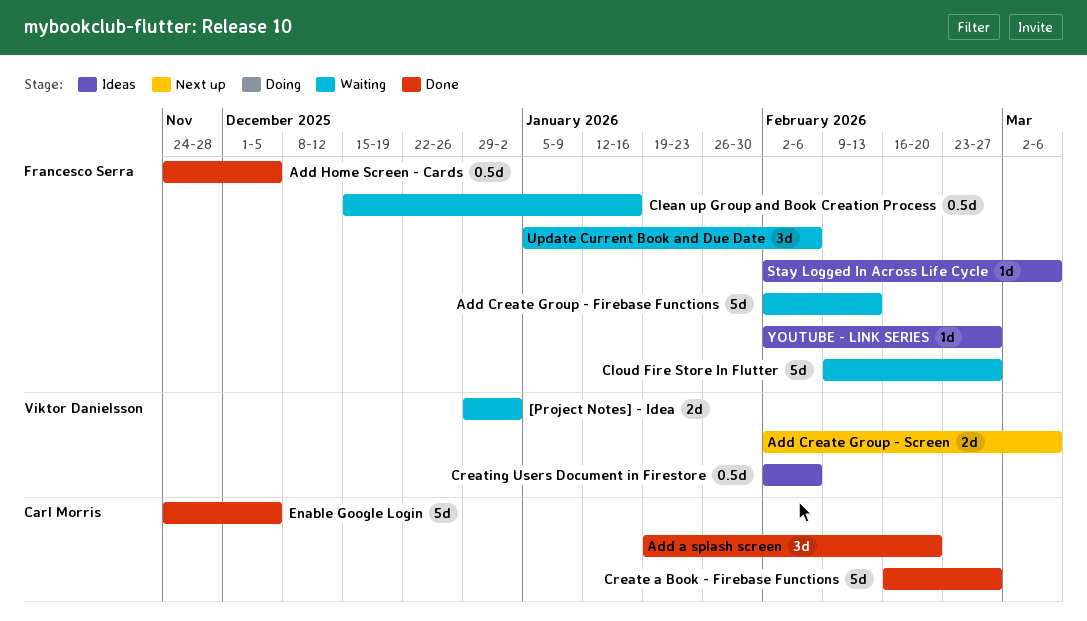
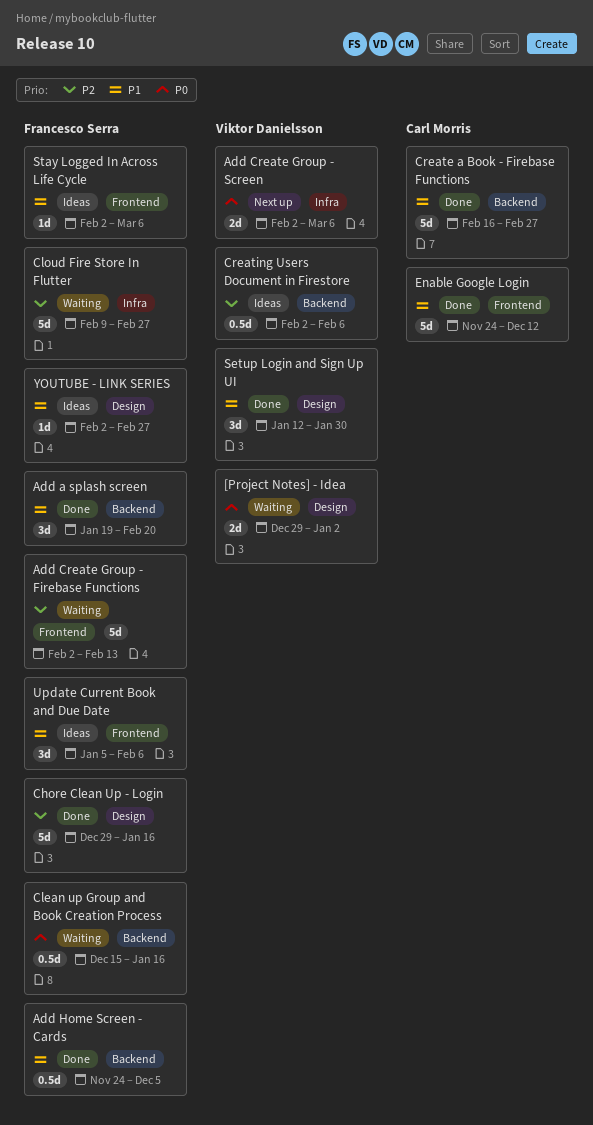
Add a splash screen, owner: Carl Morris -> Francesco Serra
Chore Clean Up - Login: none -> present
Enable Google Login, due: Dec 5 -> Dec 12
Setup Login and Sign Up UI: none -> present
Update Current Book and Due Date, status: Waiting -> Ideas

